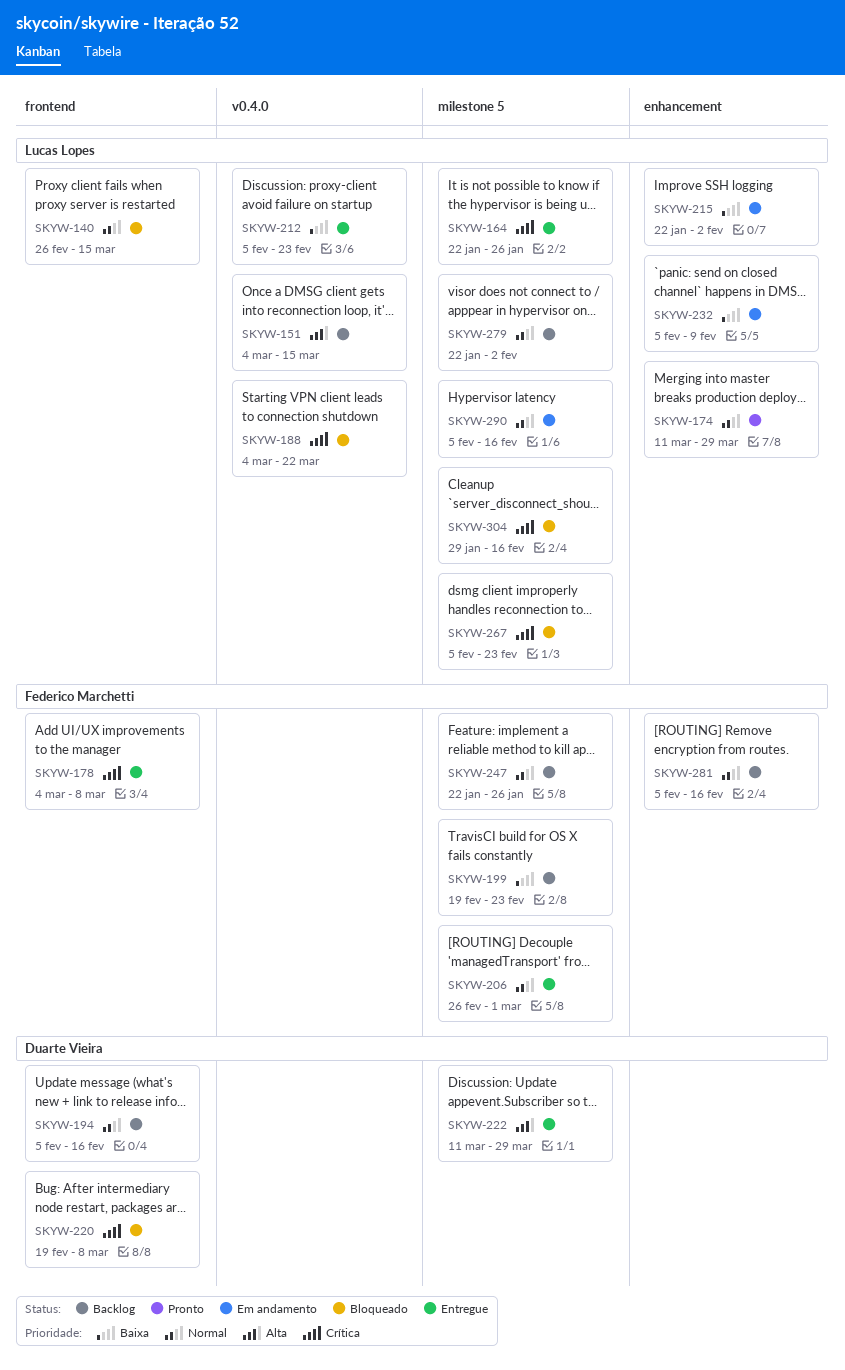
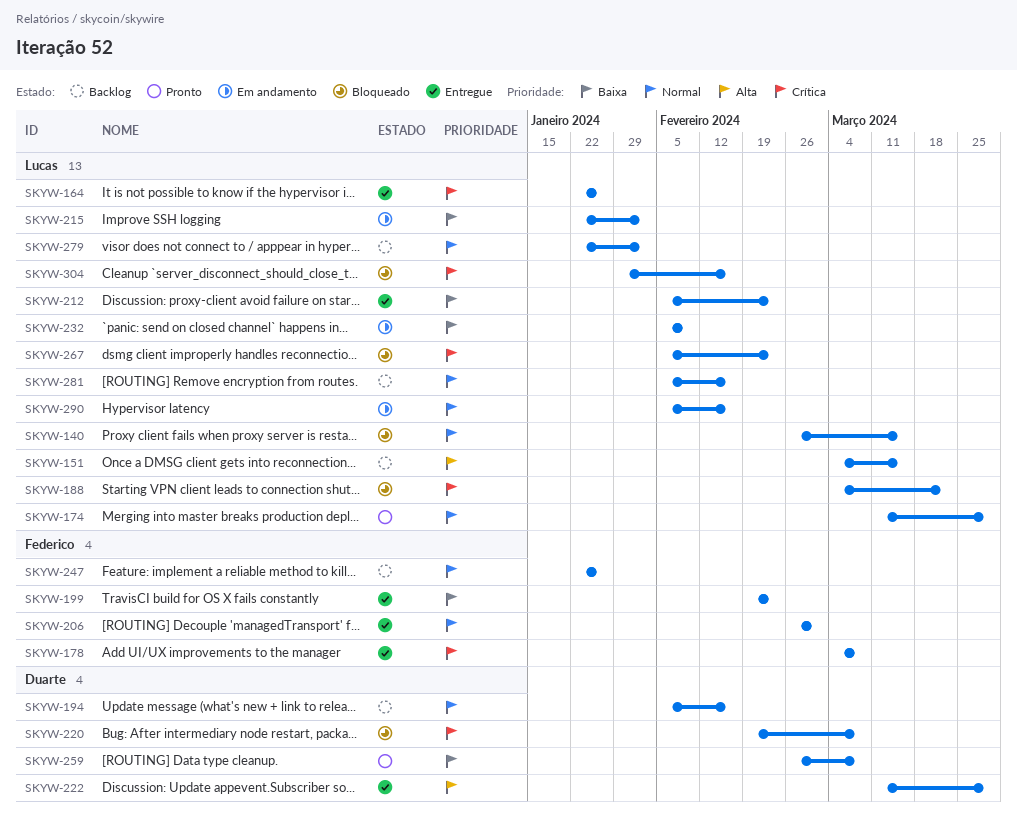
SKYW-199, status: Backlog -> Entregue
SKYW-259: none -> present
SKYW-281, owner: Federico Marchetti -> Lucas Lopes

